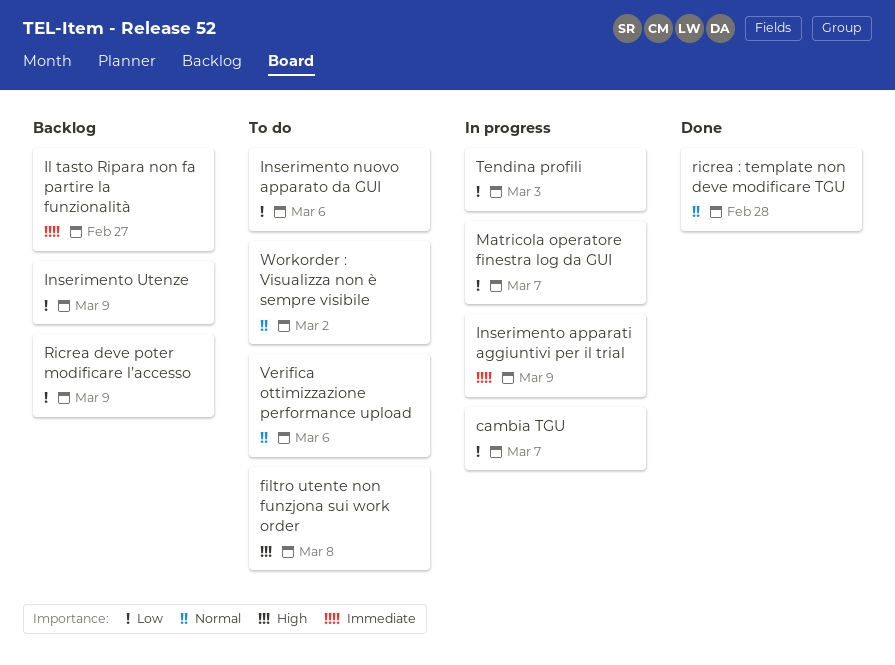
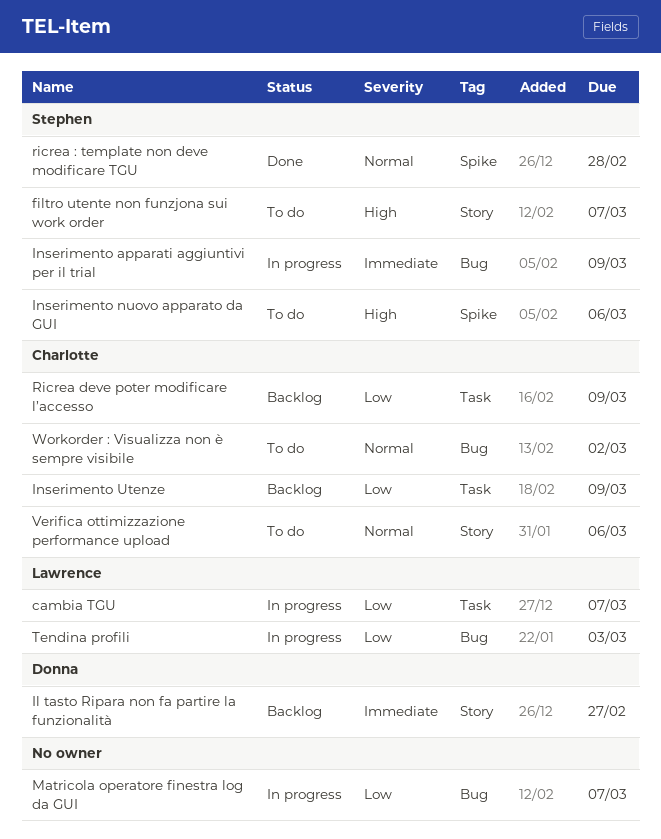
filtro utente non funzjona sui work order, due: Mar 8 -> Mar 7
Inserimento nuovo apparato da GUI, priority: Low -> High

